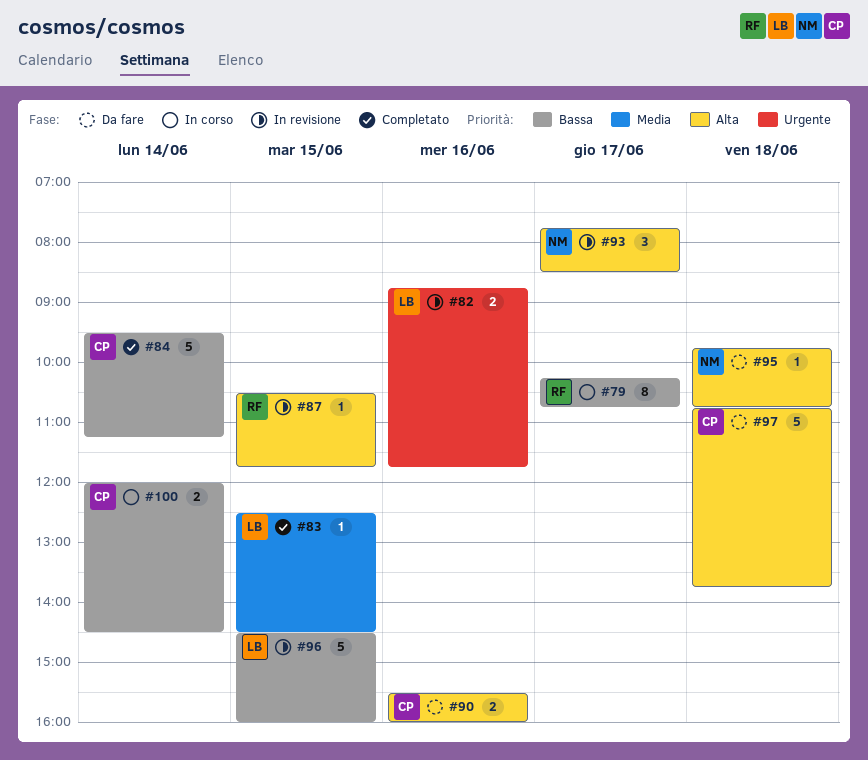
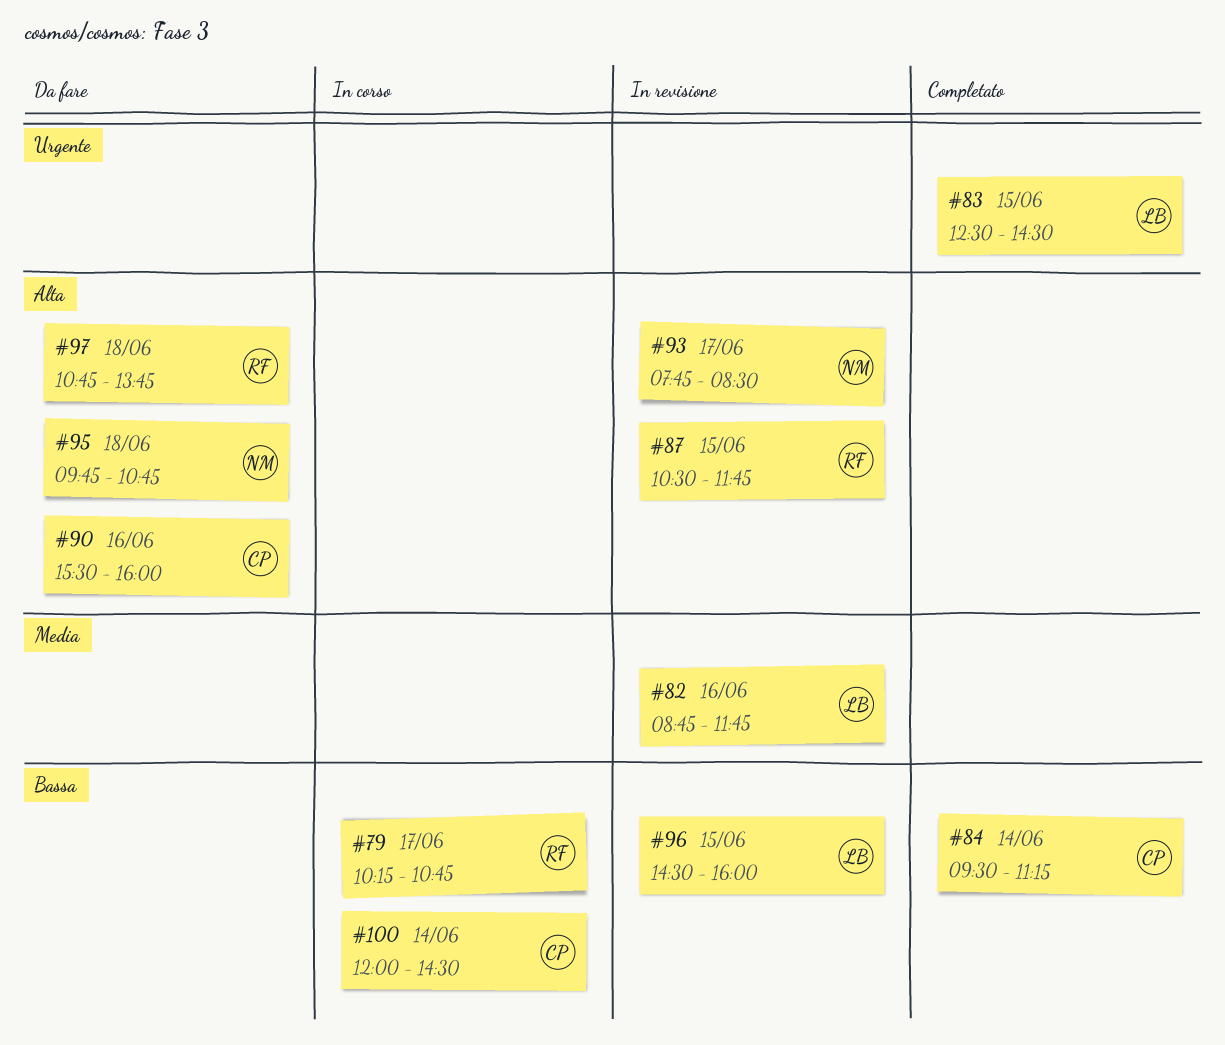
#82, priority: Urgente -> Media
#83, priority: Media -> Urgente
#97, owner: CP -> RF

